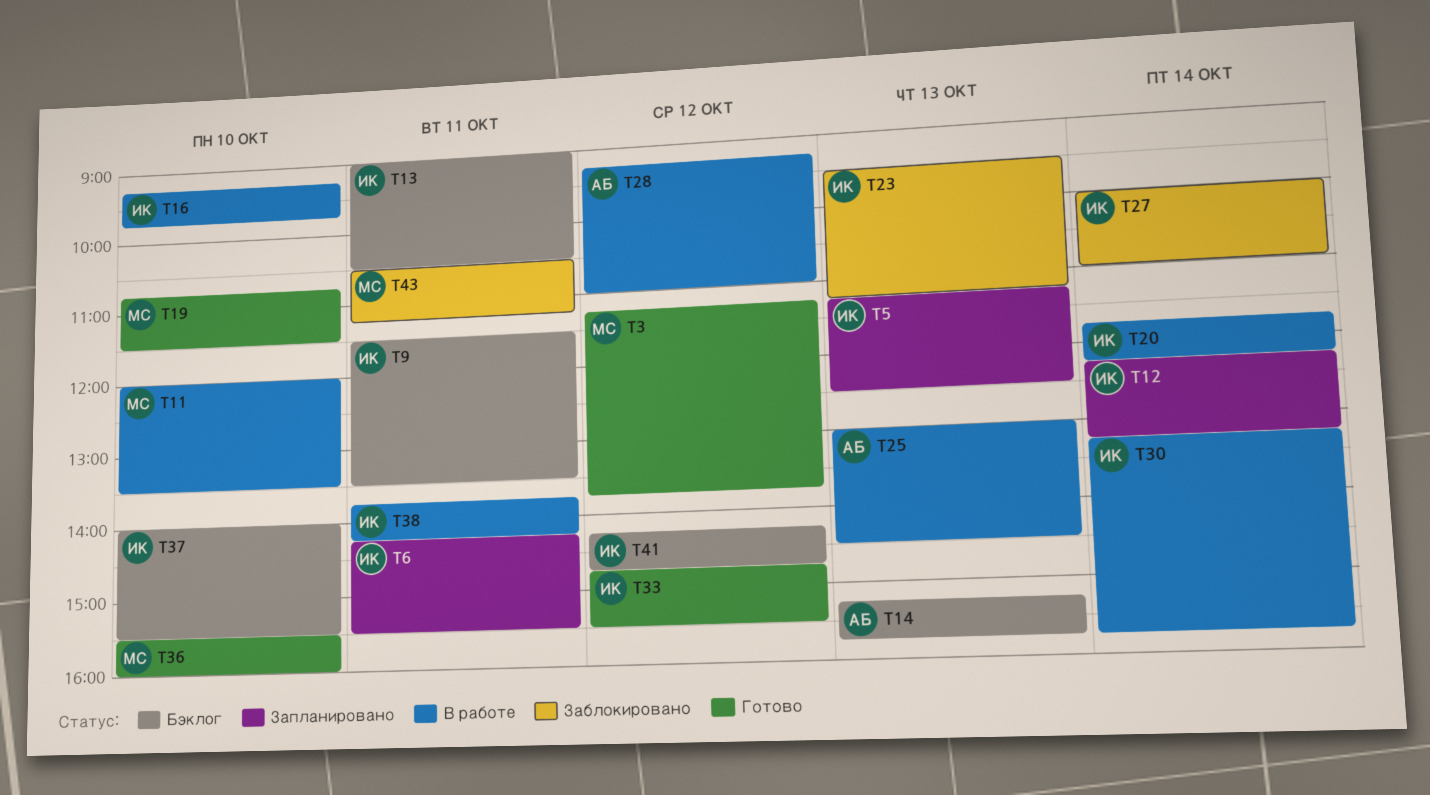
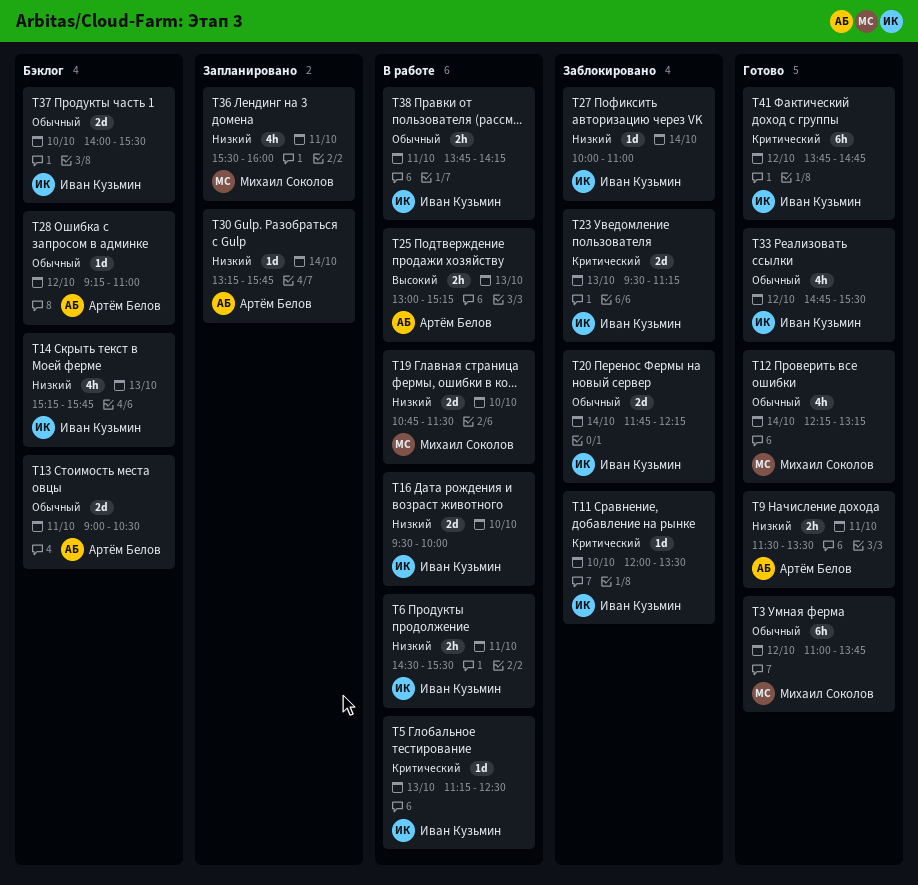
T3, begins: 11:15 -> 11:00
T5, status: Запланировано -> В работе
T6, status: Запланировано -> В работе
T6, begins: 14:15 -> 14:30
T9, status: Бэклог -> Готово
T9, owner: Иван Кузьмин -> Артём Белов
T11, status: В работе -> Заблокировано
T11, owner: Михаил Соколов -> Иван Кузьмин
T12, status: Запланировано -> Готово
T12, owner: Иван Кузьмин -> Михаил Соколов
T13, owner: Иван Кузьмин -> Артём Белов
T14, owner: Артём Белов -> Иван Кузьмин
T16, begins: 09:15 -> 09:30
T16, ends: 09:45 -> 10:00
T19, status: Готово -> В работе
T20, status: В работе -> Заблокировано
T25, ends: 14:30 -> 15:15
T28, status: В работе -> Бэклог
T30, status: В работе -> Запланировано
T30, owner: Иван Кузьмин -> Артём Белов
T36, status: Готово -> Запланировано
T36, day: Oct 10 -> Oct 11
T41, status: Бэклог -> Готово
T41, begins: 14:15 -> 13:45
T43: present -> none

